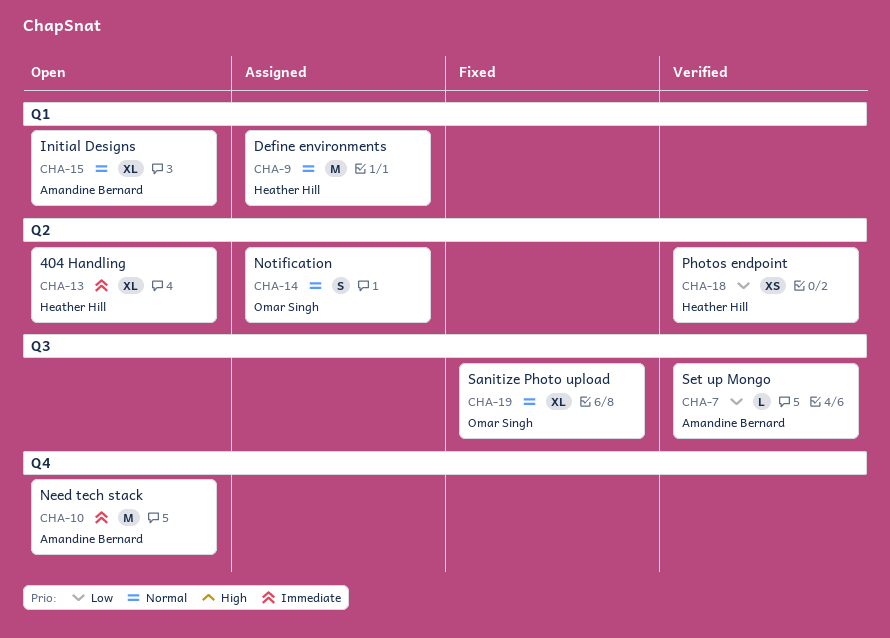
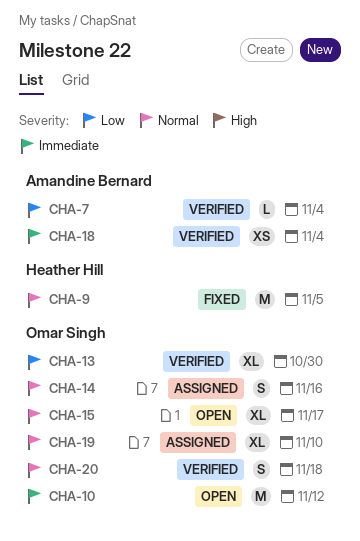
CHA-9, status: Assigned -> Fixed
CHA-10, owner: Amandine Bernard -> Omar Singh
CHA-13, status: Open -> Verified
CHA-13, owner: Heather Hill -> Omar Singh
CHA-13, priority: Immediate -> Low
CHA-15, owner: Amandine Bernard -> Omar Singh
CHA-18, owner: Heather Hill -> Amandine Bernard
CHA-18, priority: Low -> Immediate
CHA-19, status: Fixed -> Assigned
CHA-20: none -> present

